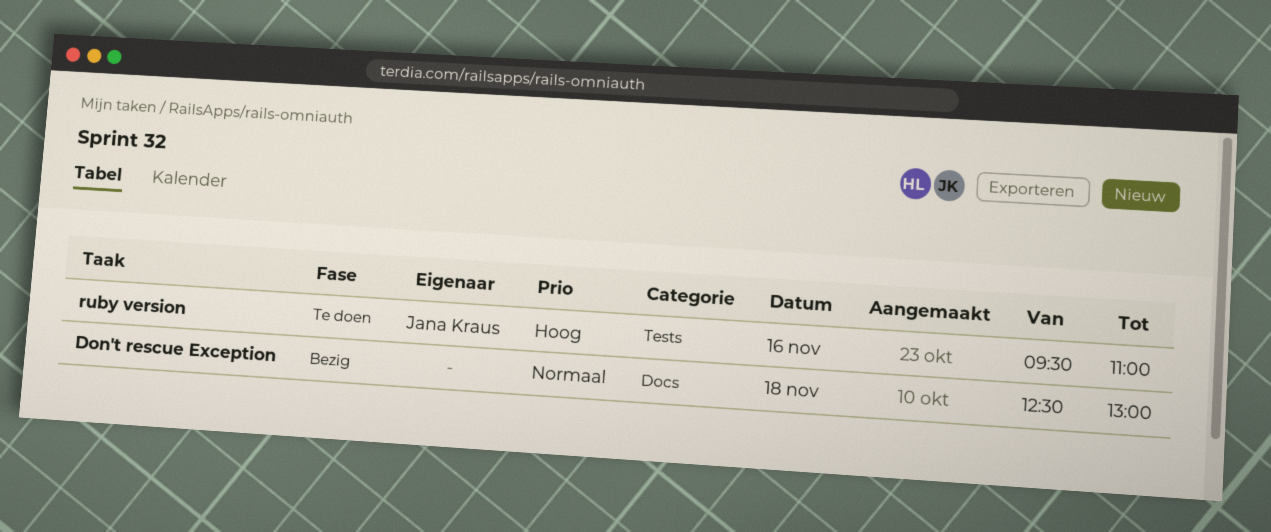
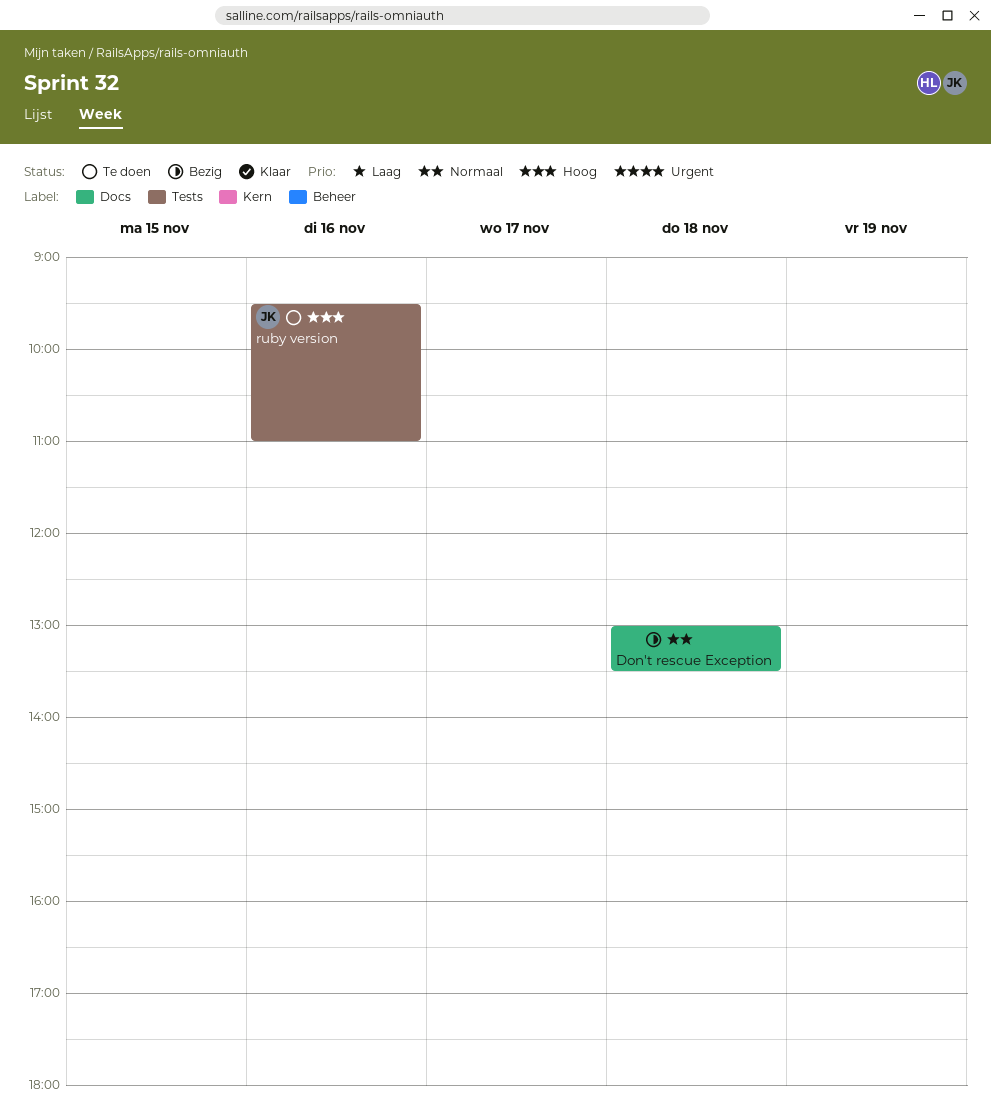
Don't rescue Exception, begins: 12:30 -> 13:00
Don't rescue Exception, ends: 13:00 -> 13:30

